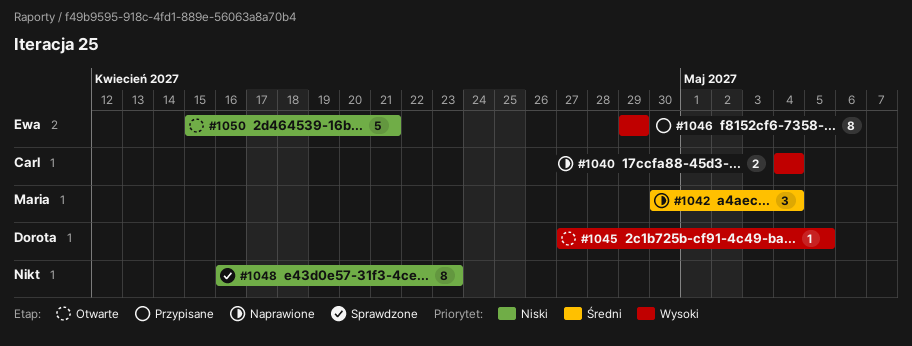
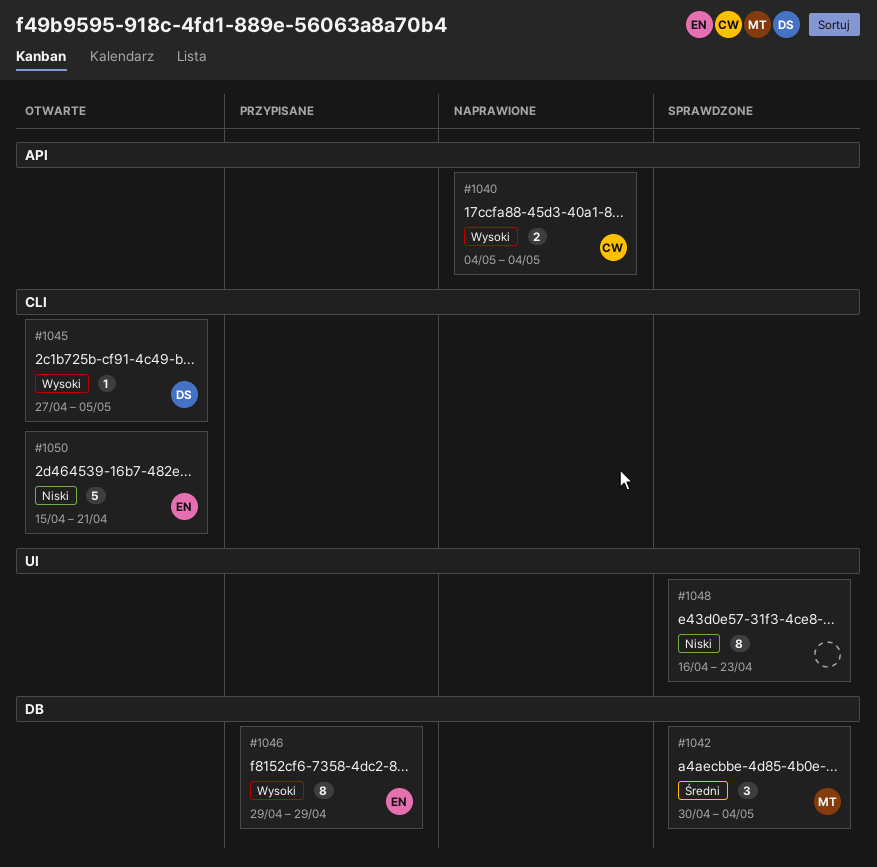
#1042, status: Naprawione -> Sprawdzone

